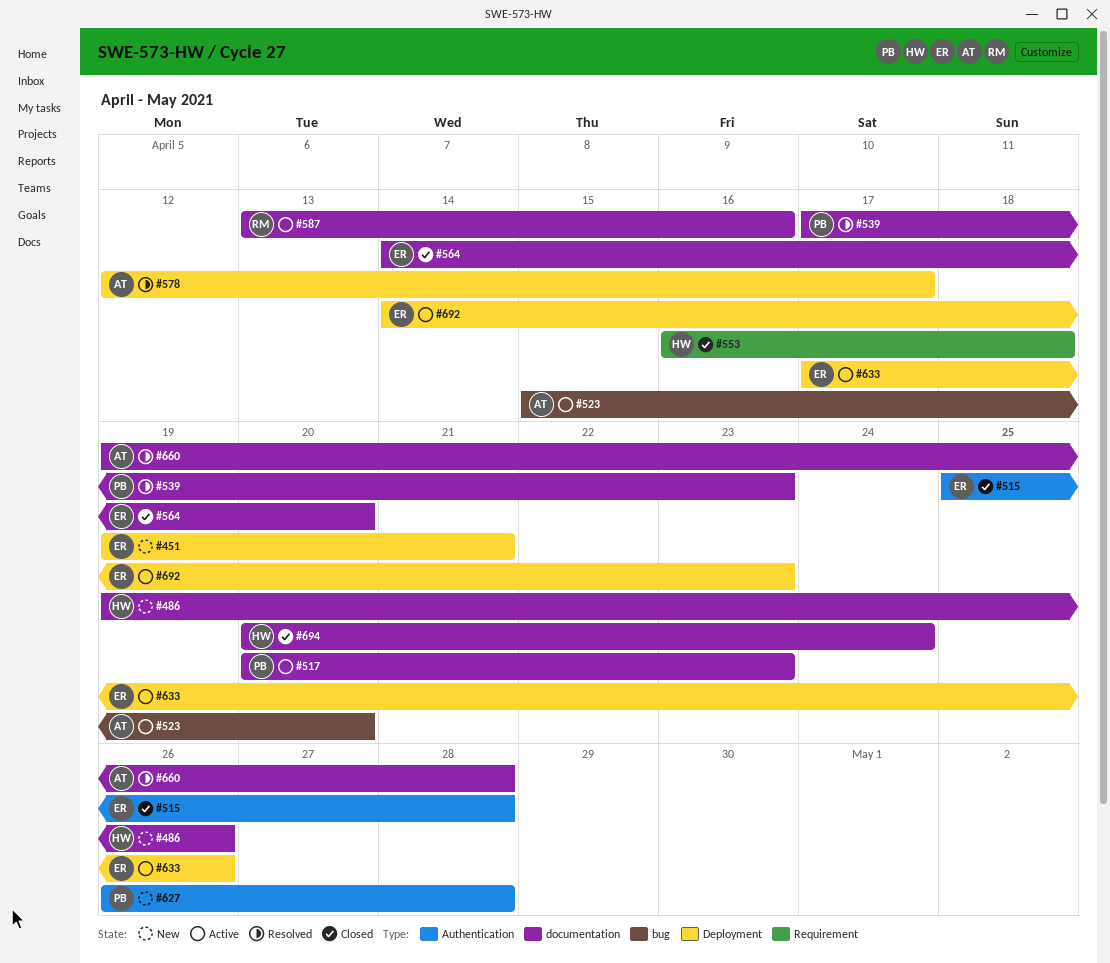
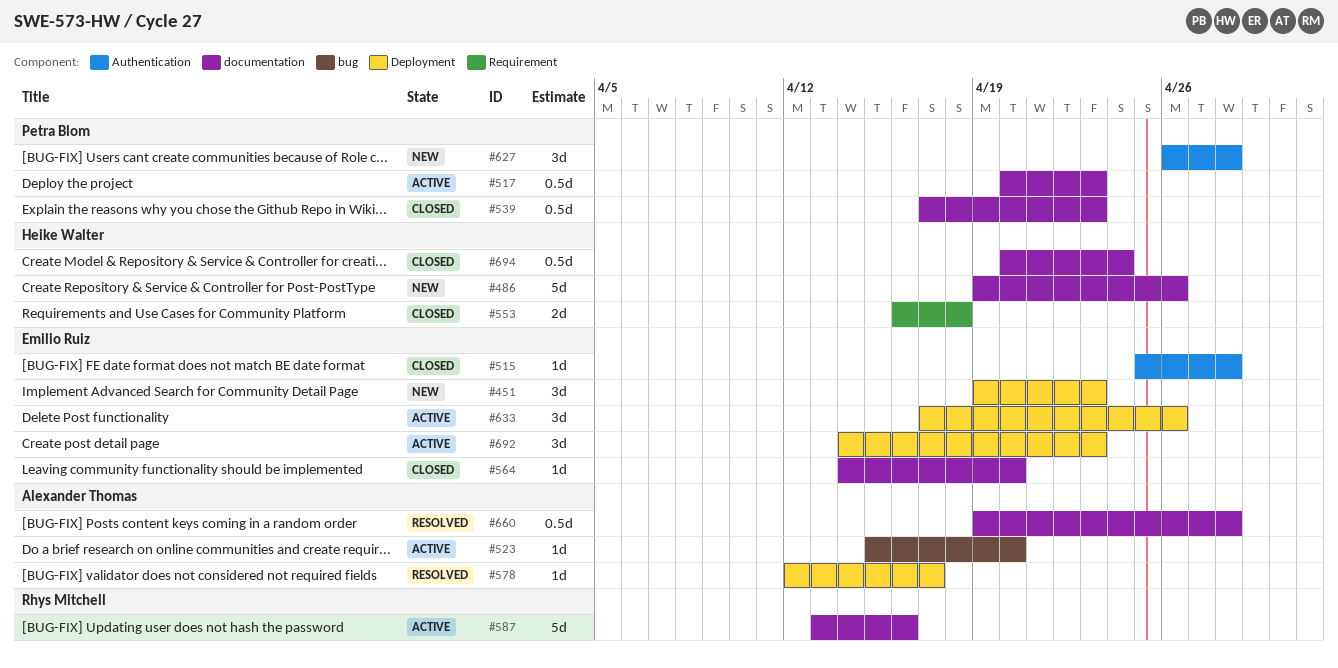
#451, due: Apr 21 -> Apr 23
#539, status: Resolved -> Closed

